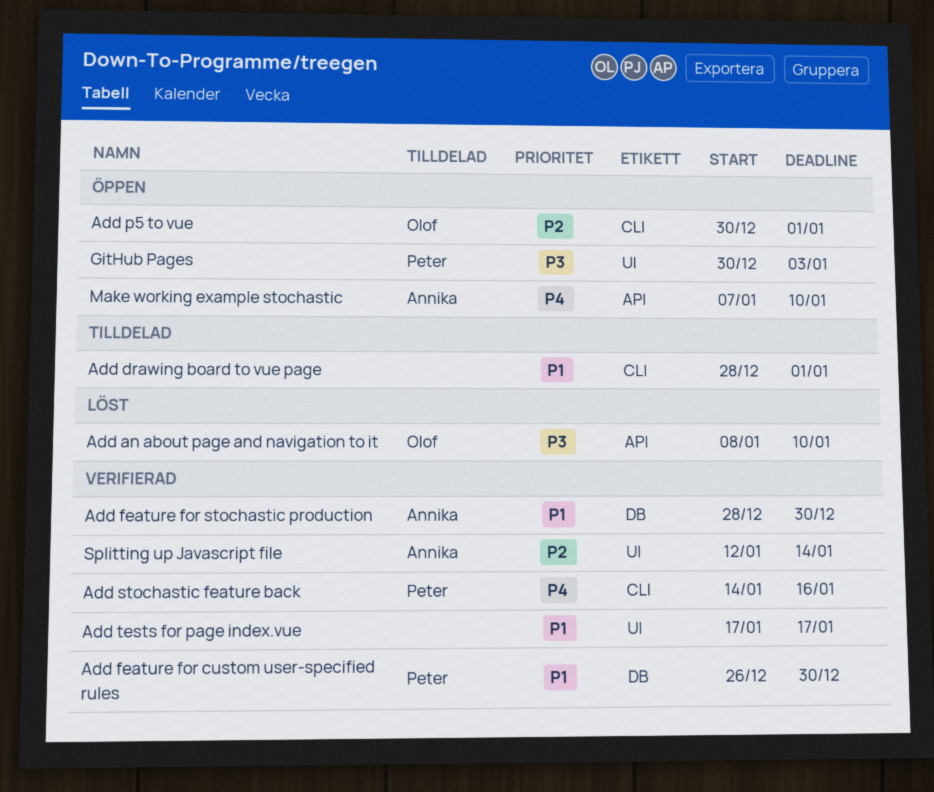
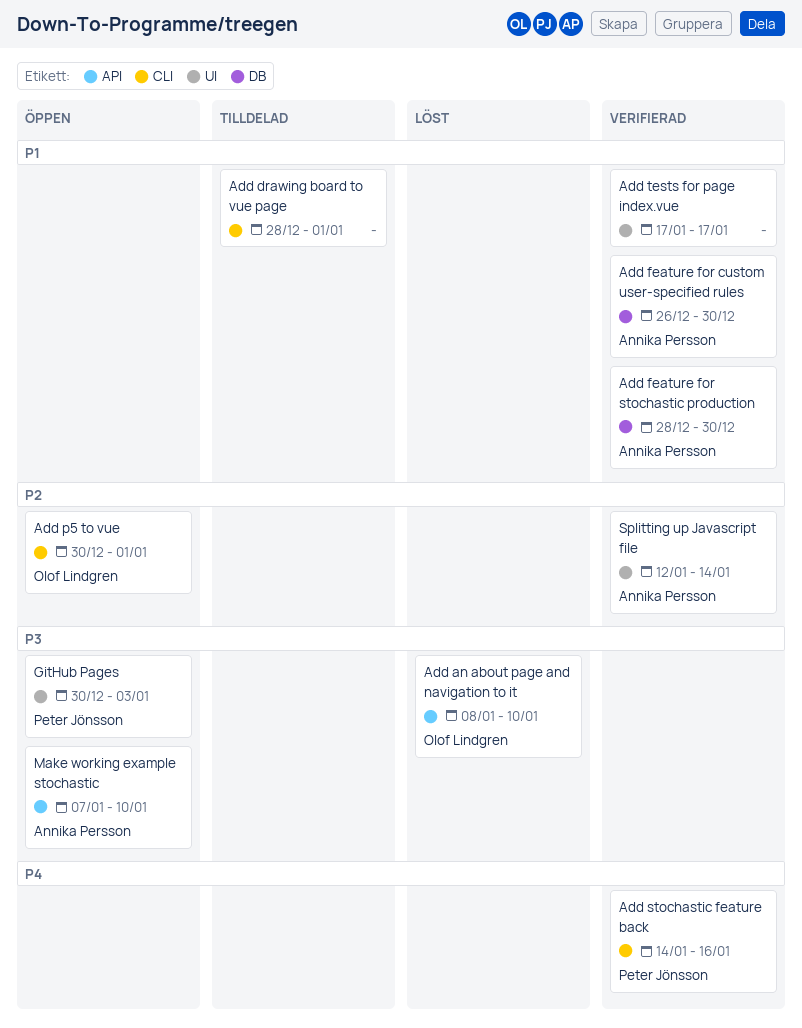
Add feature for custom user-specified rules, owner: Peter Jönsson -> Annika Persson
Make working example stochastic, priority: P4 -> P3

